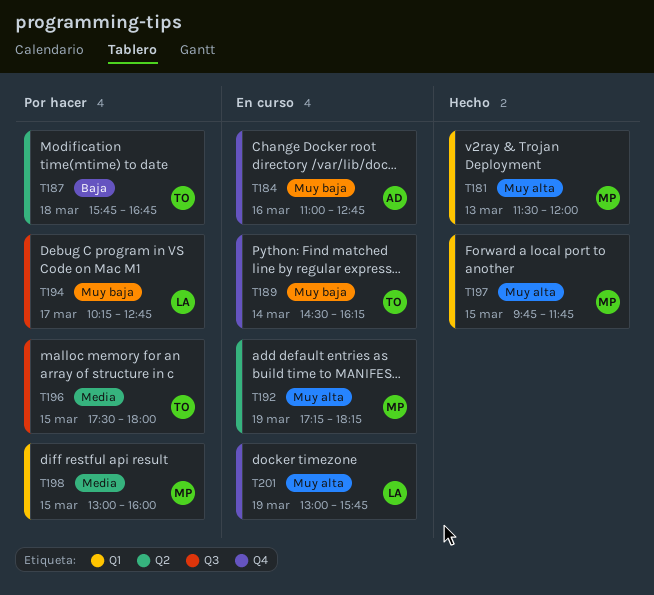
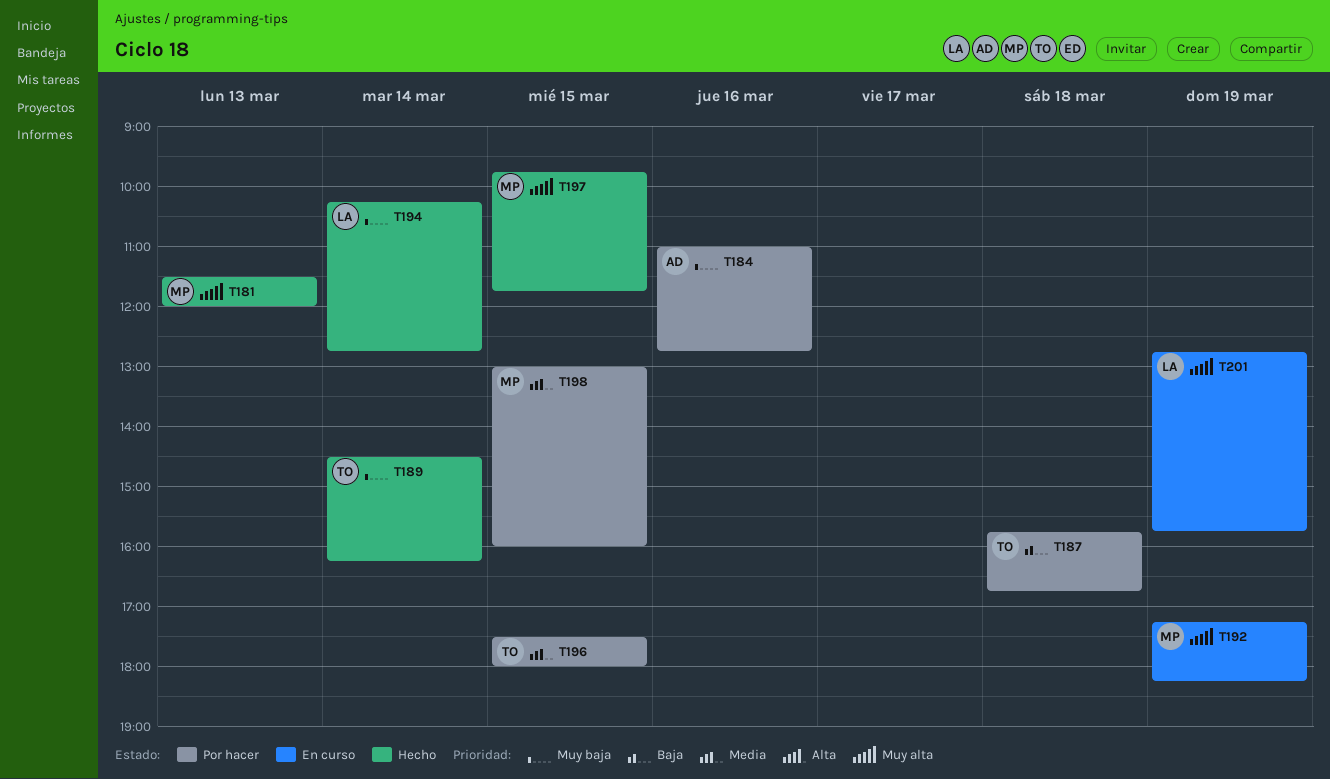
T184, status: En curso -> Por hacer
T189, status: En curso -> Hecho
T194, status: Por hacer -> Hecho
T194, day: Mar 17 -> Mar 14
T201, begins: 13:00 -> 12:45

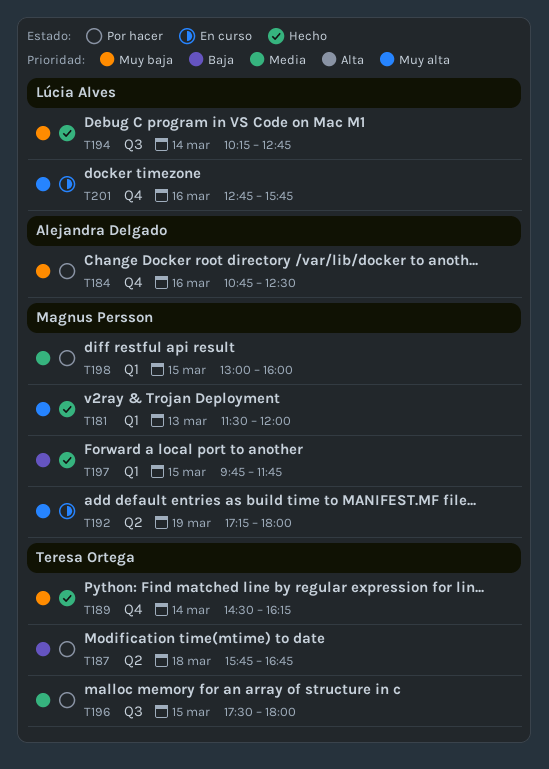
T184, begins: 11:00 -> 10:45
T184, ends: 12:45 -> 12:30
T192, ends: 18:15 -> 18:00
T197, priority: Muy alta -> Baja
T201, day: Mar 19 -> Mar 16

